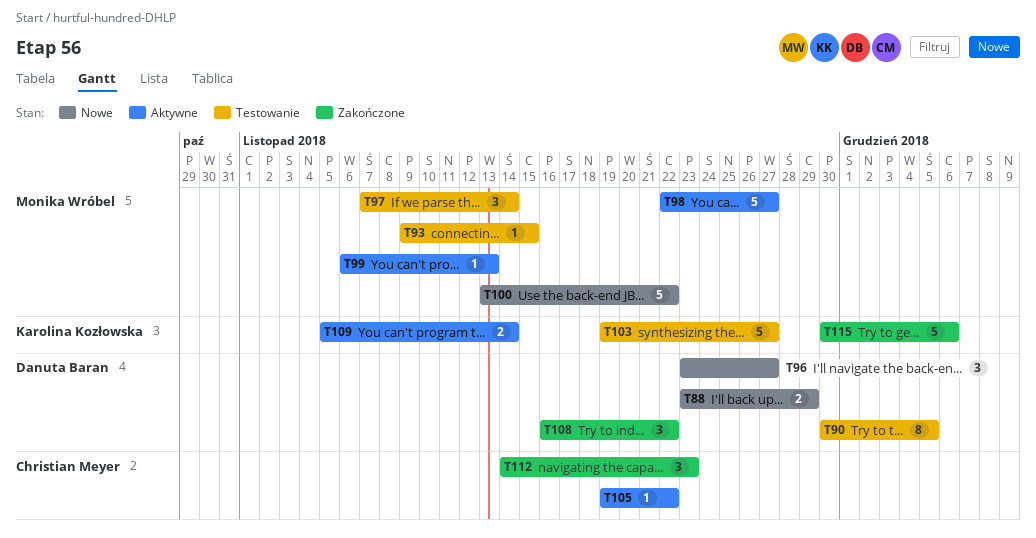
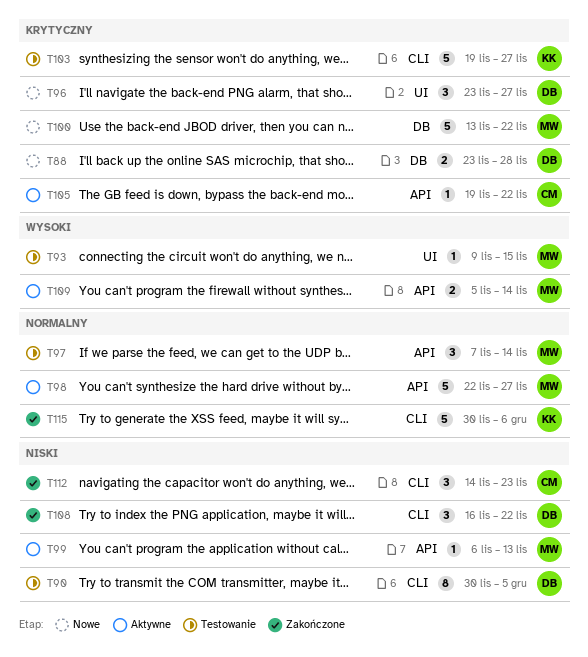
T88, due: Nov 29 -> Nov 28
T109, owner: Karolina Kozłowska -> Monika Wróbel

